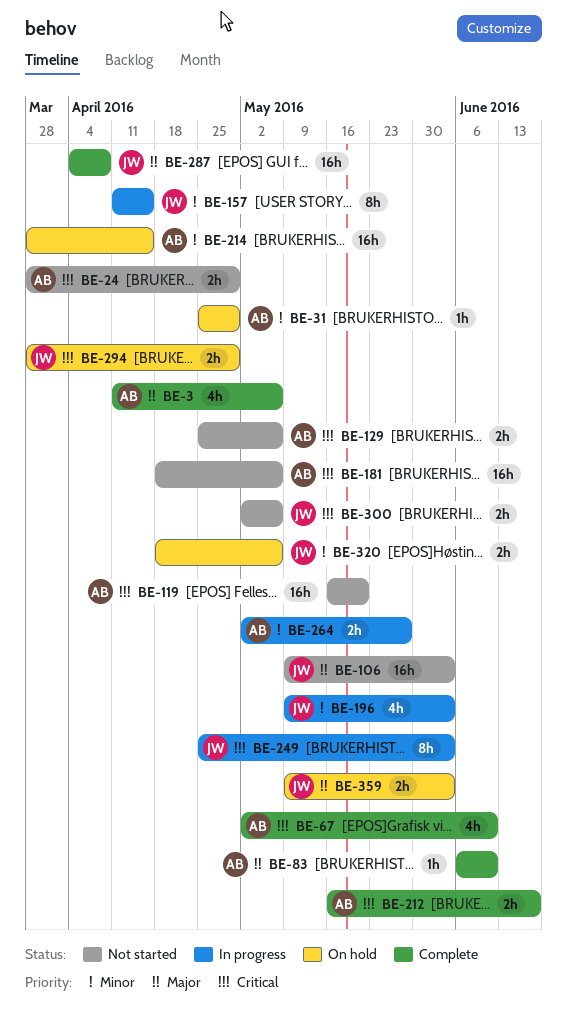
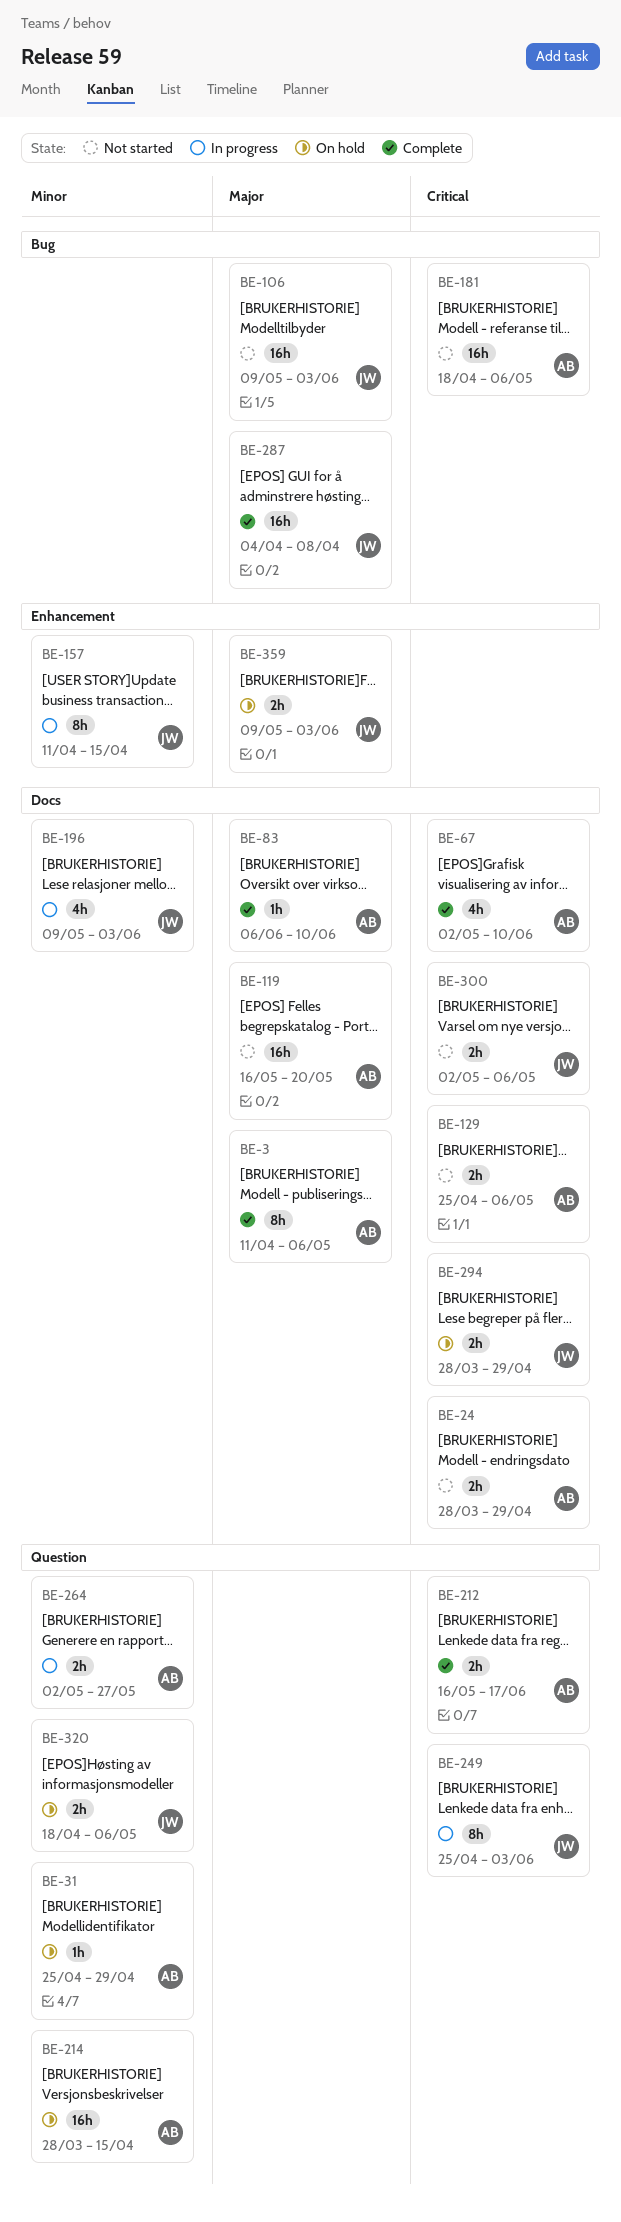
BE-3, estimate: 4h -> 8h
BE-119, priority: Critical -> Major

